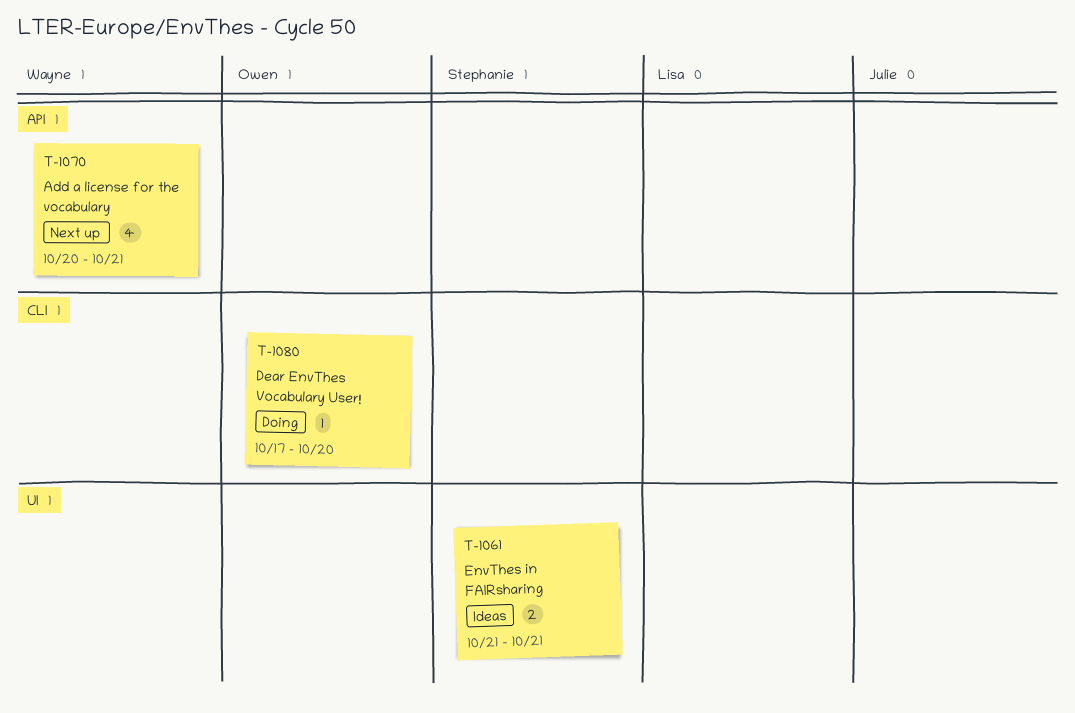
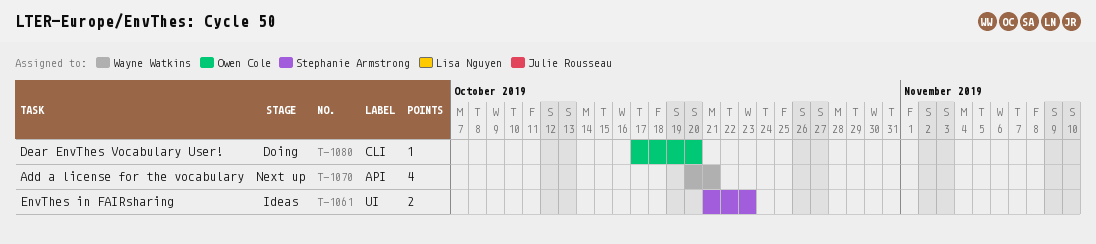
T-1061, due: Oct 21 -> Oct 23

